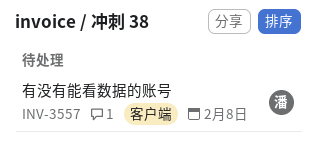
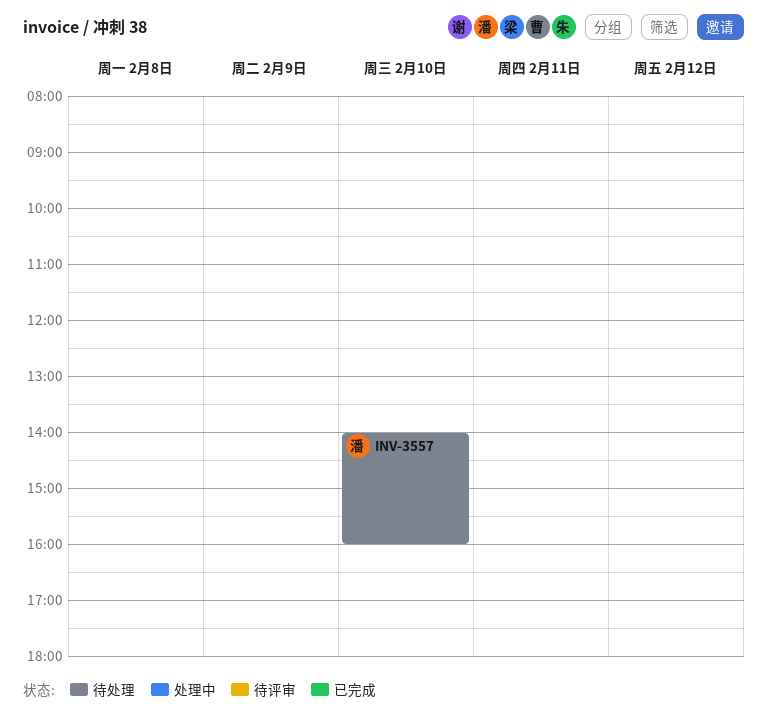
INV-3557, day: Feb 8 -> Feb 10

